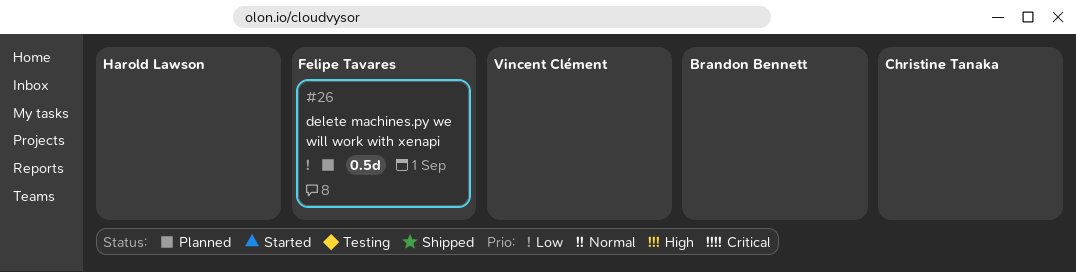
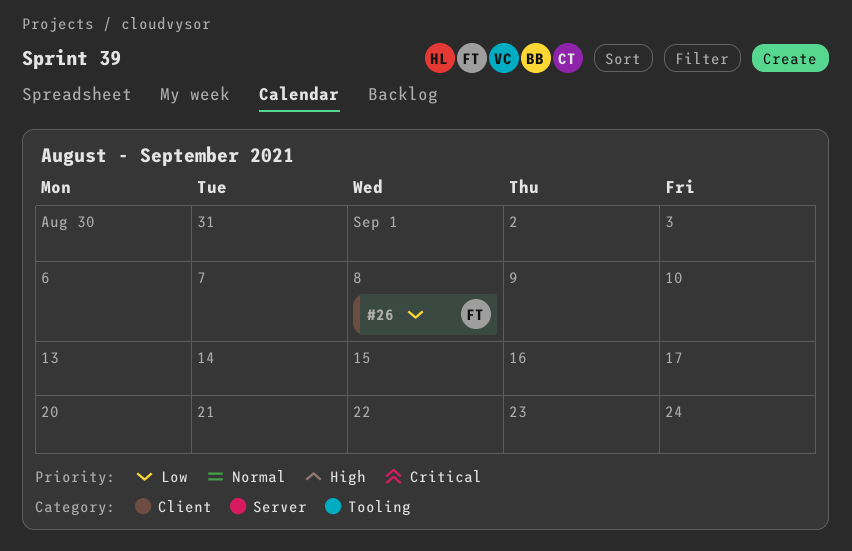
#26, due: Sep 1 -> Sep 8

